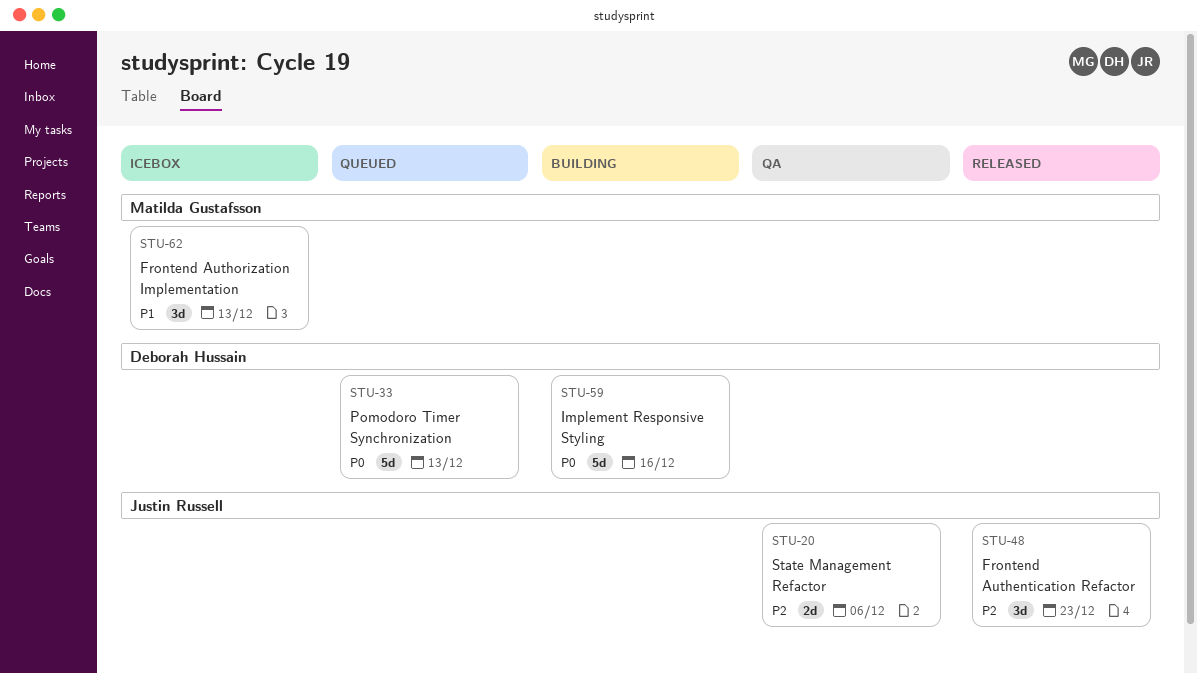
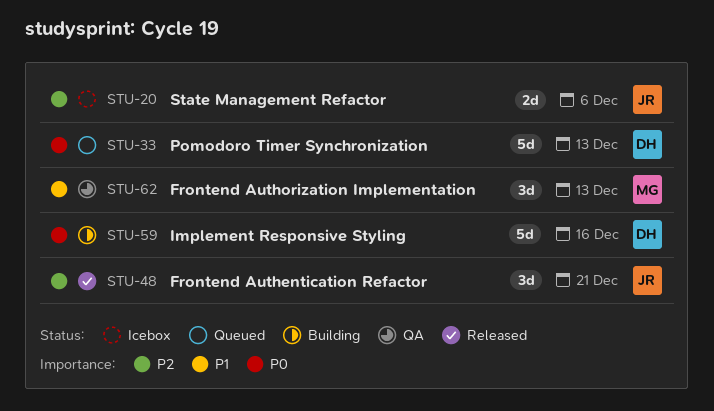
STU-20, status: QA -> Icebox
STU-48, due: Dec 23 -> Dec 21
STU-62, status: Icebox -> QA

